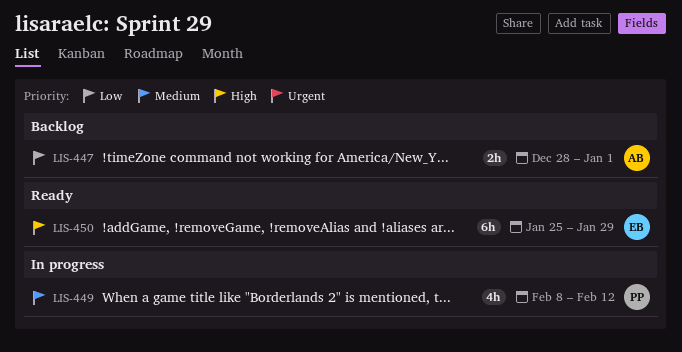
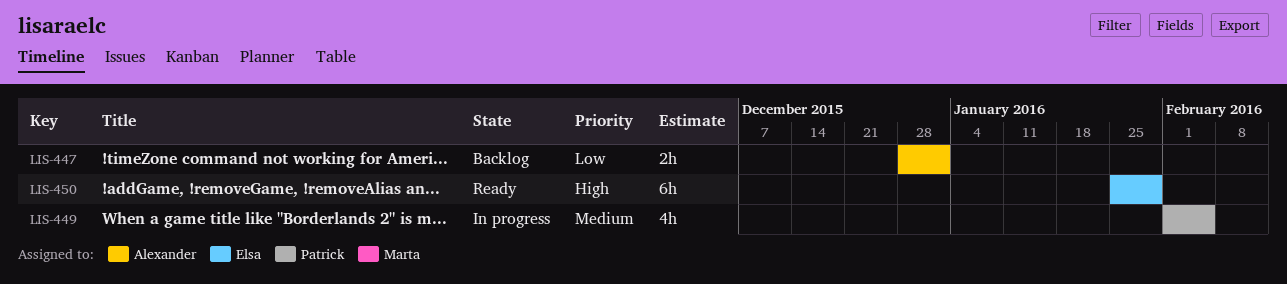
LIS-449, start: Feb 8 -> Feb 1
LIS-449, due: Feb 12 -> Feb 5

